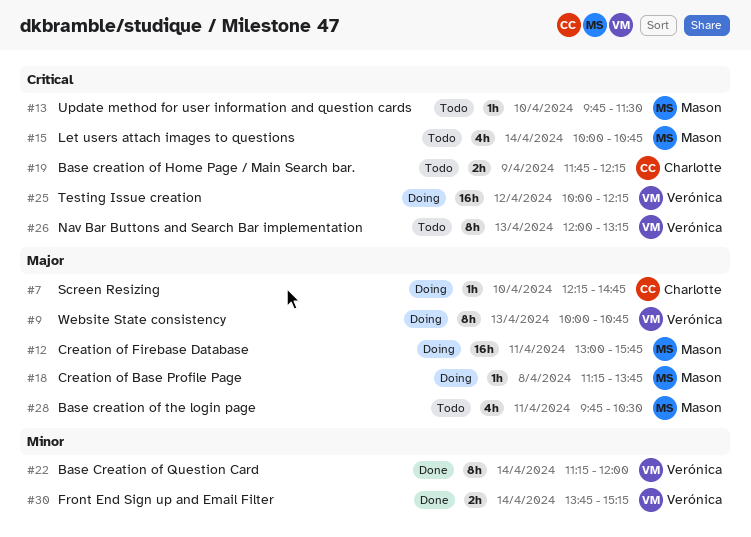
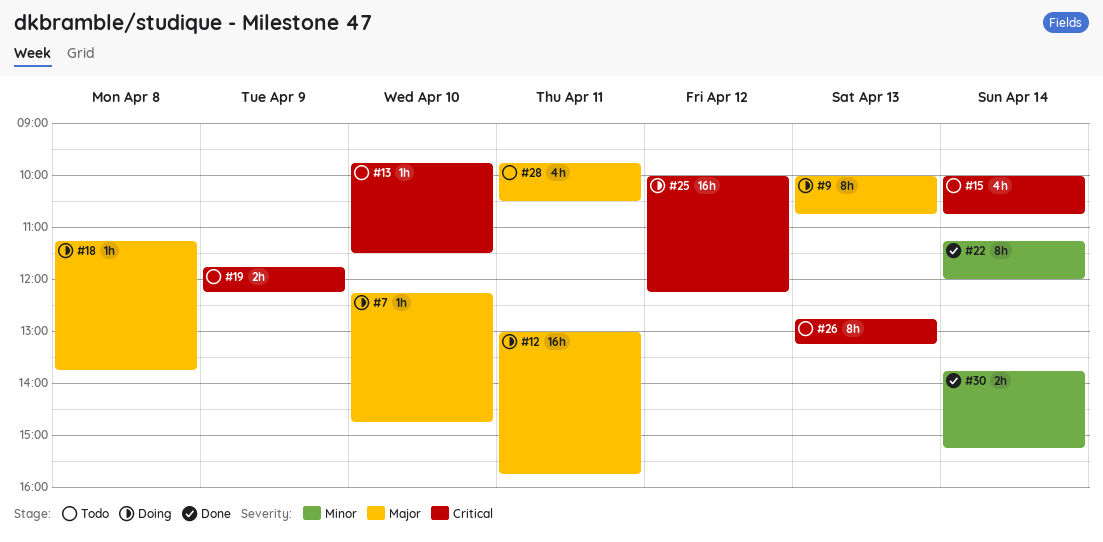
#26, begins: 12:00 -> 12:45

